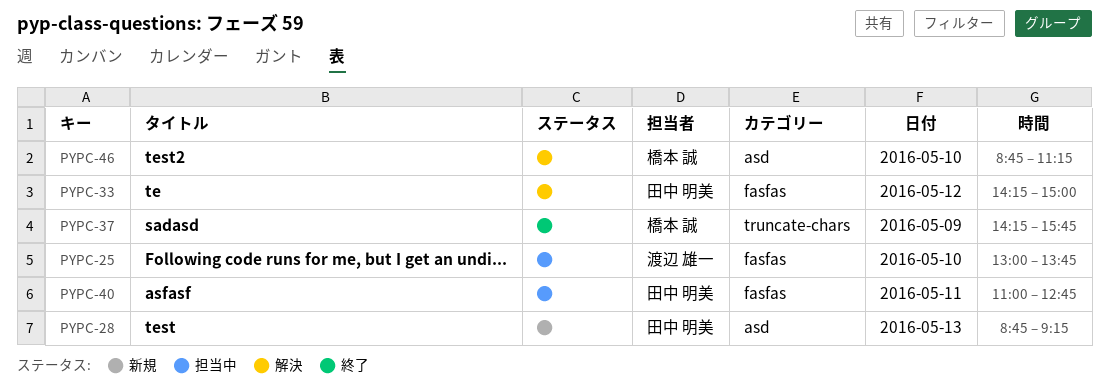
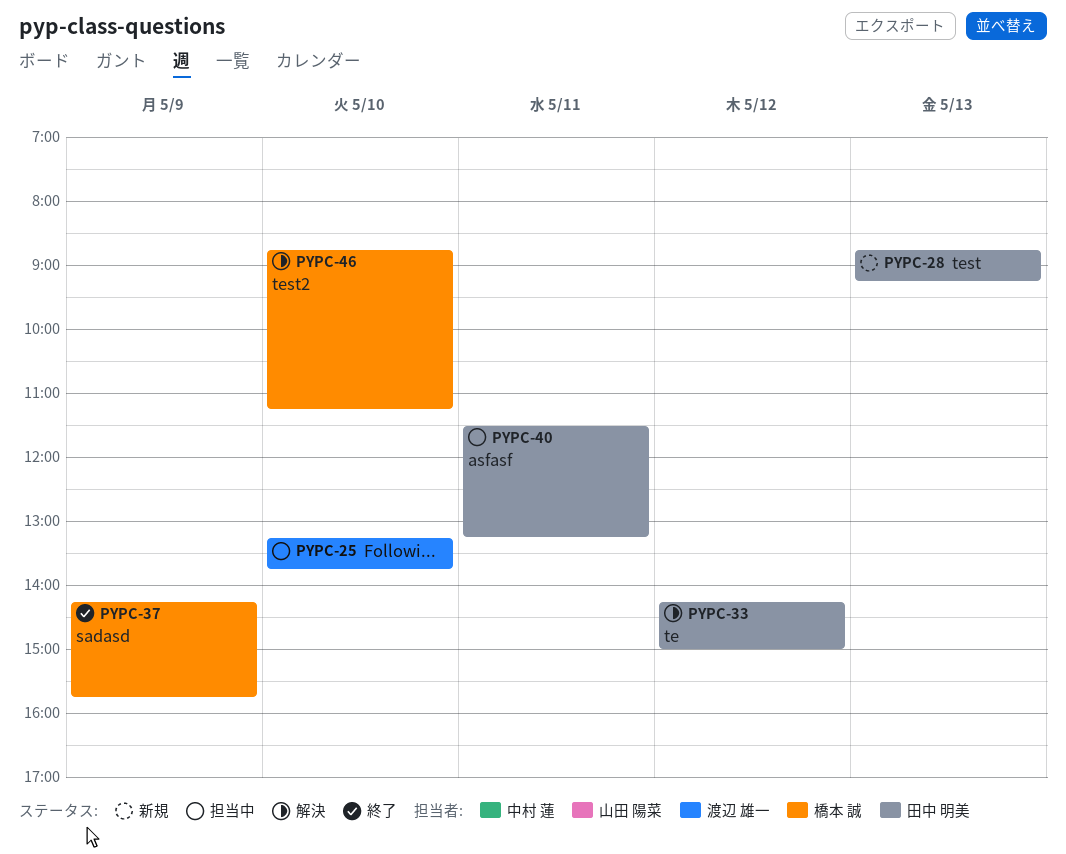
PYPC-25, begins: 13:00 -> 13:15
PYPC-40, begins: 11:00 -> 11:30
PYPC-40, ends: 12:45 -> 13:15

